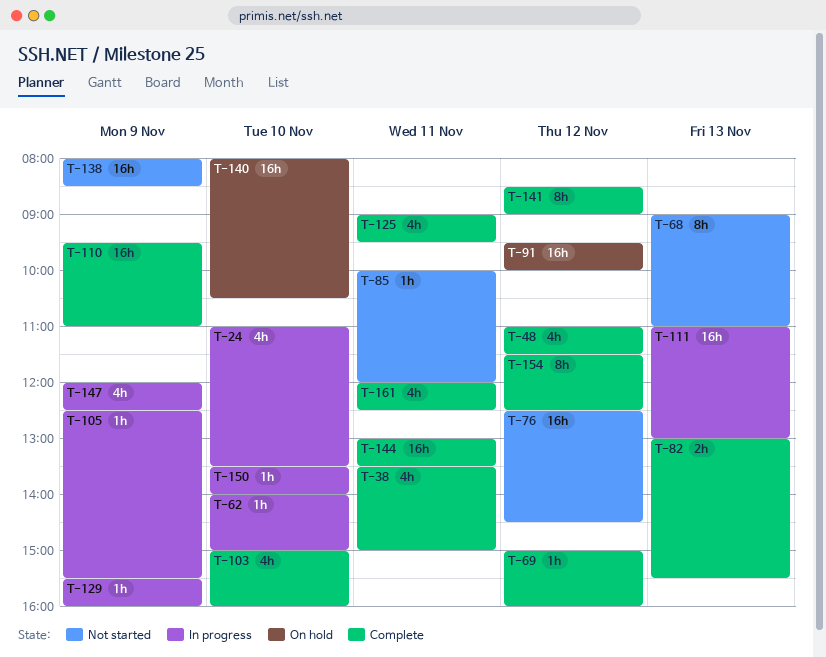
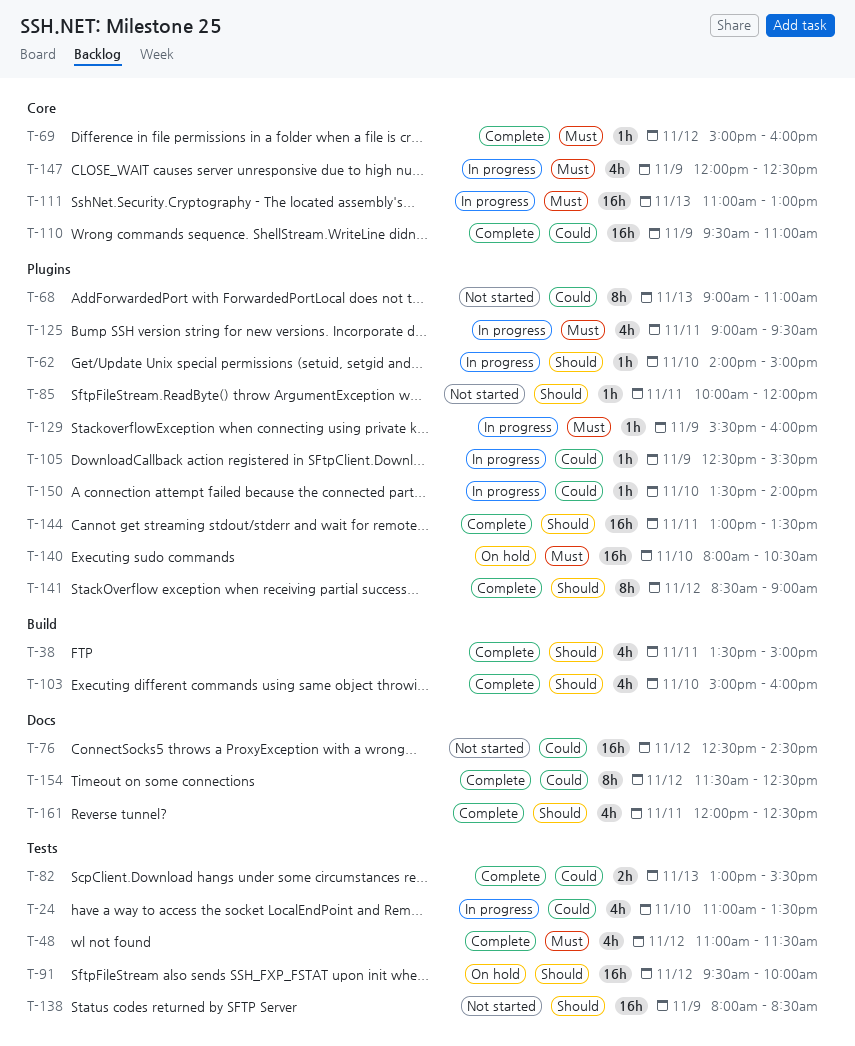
T-125, status: Complete -> In progress

